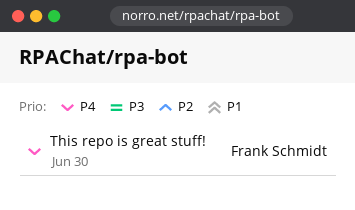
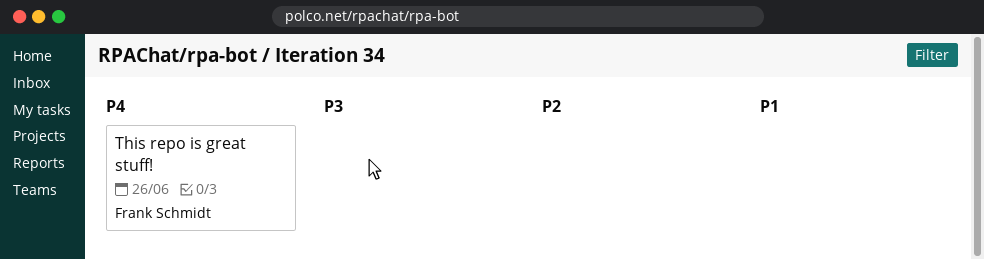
This repo is great stuff!, due: Jun 30 -> Jun 26

